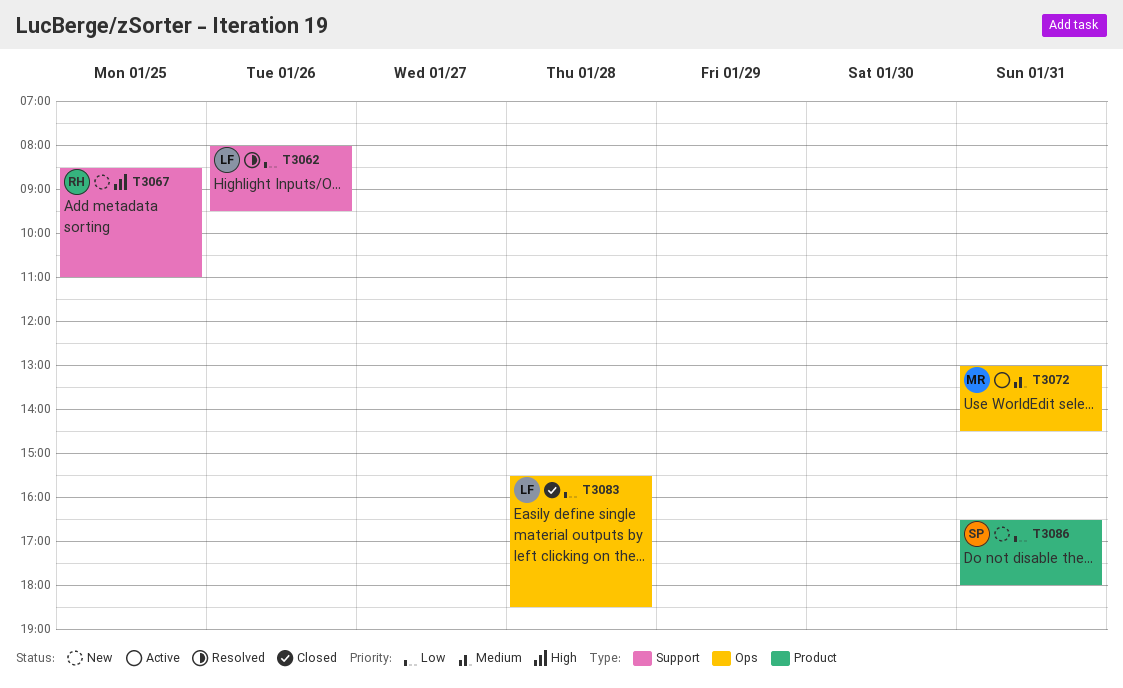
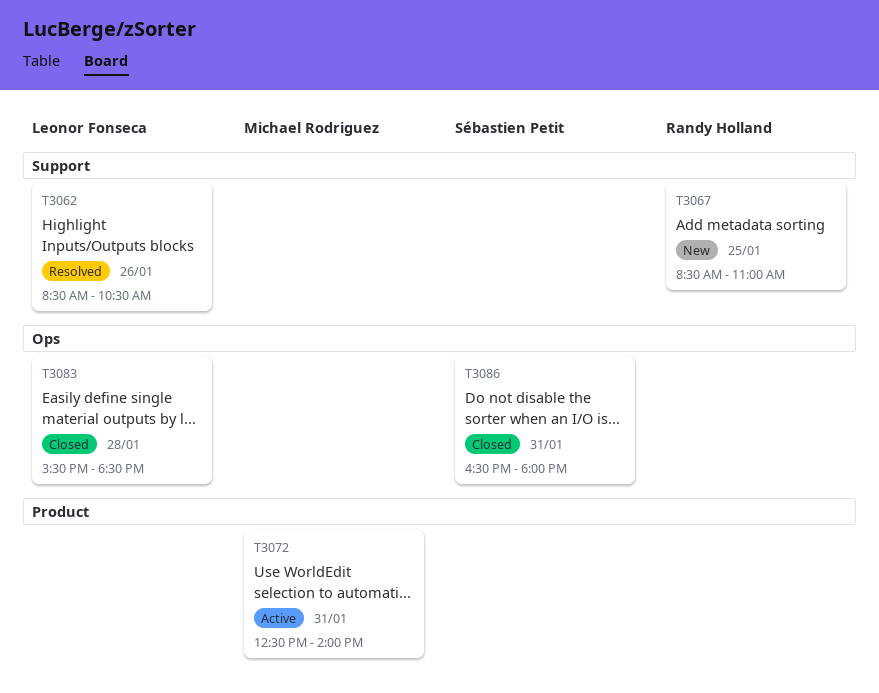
T3062, begins: 08:00 -> 08:30
T3062, ends: 09:30 -> 10:30
T3072, label: Ops -> Product
T3072, begins: 13:00 -> 12:30
T3072, ends: 14:30 -> 14:00
T3086, status: New -> Closed
T3086, label: Product -> Ops

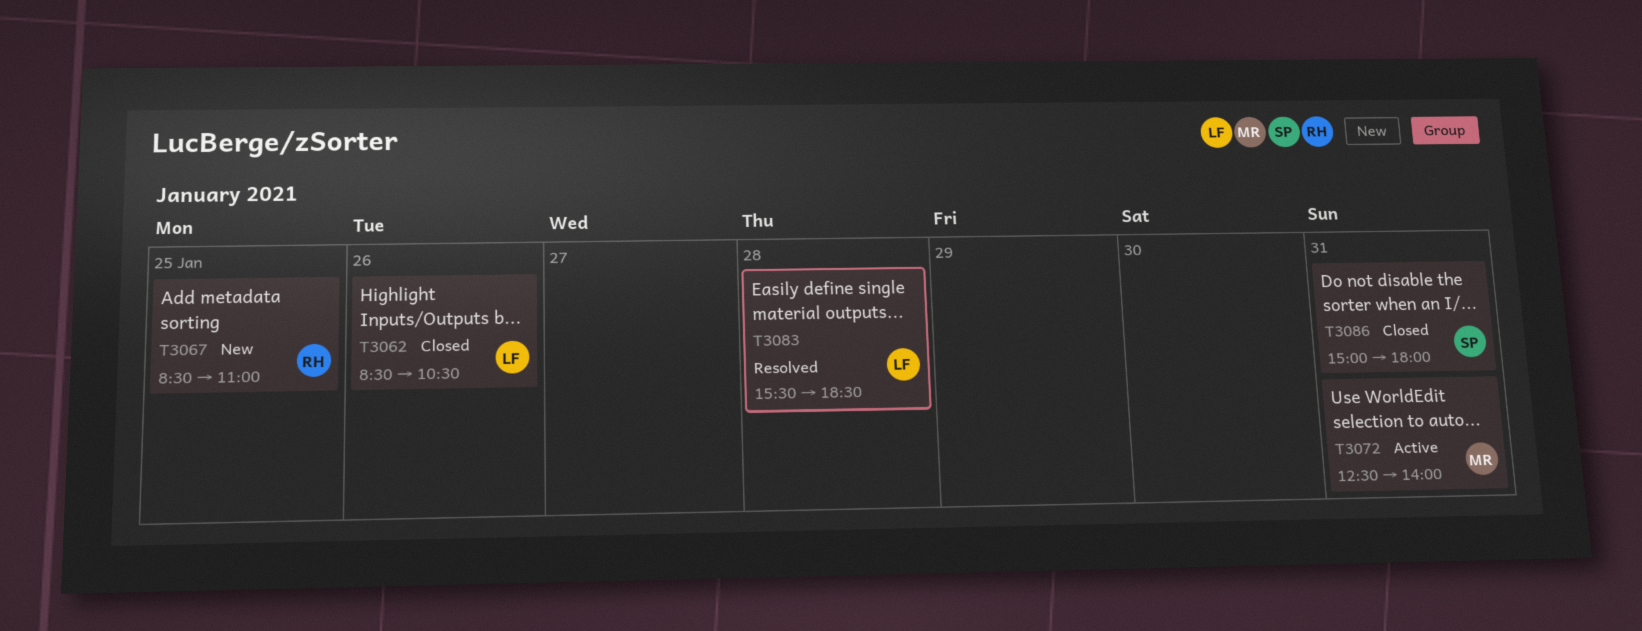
T3062, status: Resolved -> Closed
T3083, status: Closed -> Resolved
T3086, begins: 16:30 -> 15:00

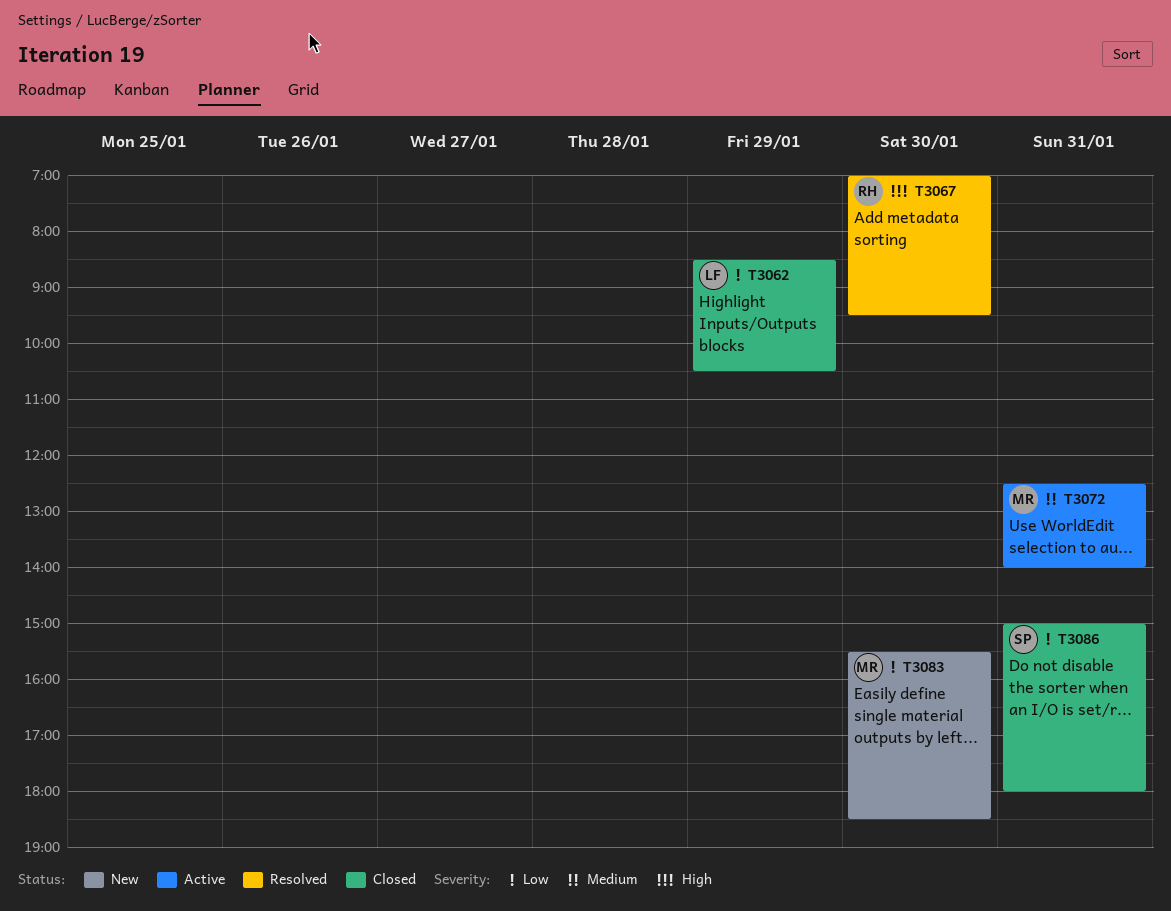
T3062, day: Jan 26 -> Jan 29
T3067, status: New -> Resolved
T3067, day: Jan 25 -> Jan 30
T3067, begins: 08:30 -> 07:00
T3067, ends: 11:00 -> 09:30
T3083, status: Resolved -> New
T3083, owner: LF -> MR
T3083, day: Jan 28 -> Jan 30

